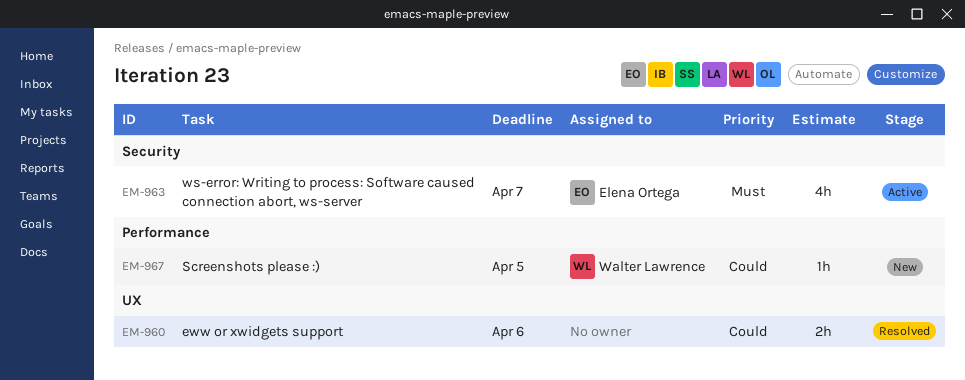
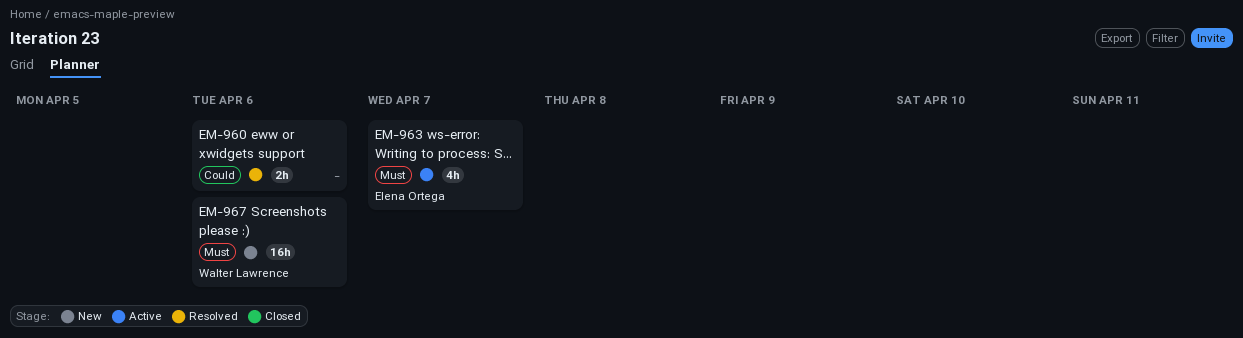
EM-967, priority: Could -> Must
EM-967, estimate: 1h -> 16h
EM-967, due: Apr 5 -> Apr 6

